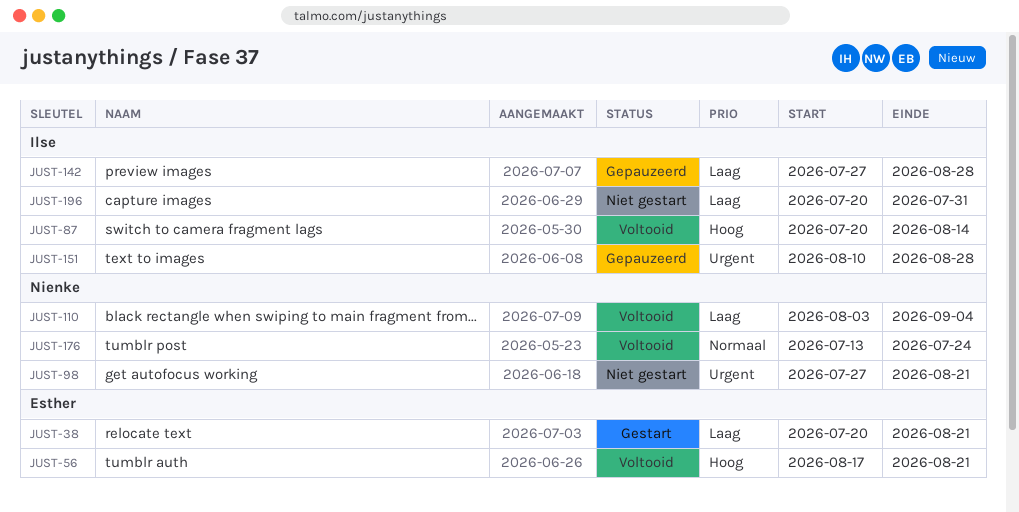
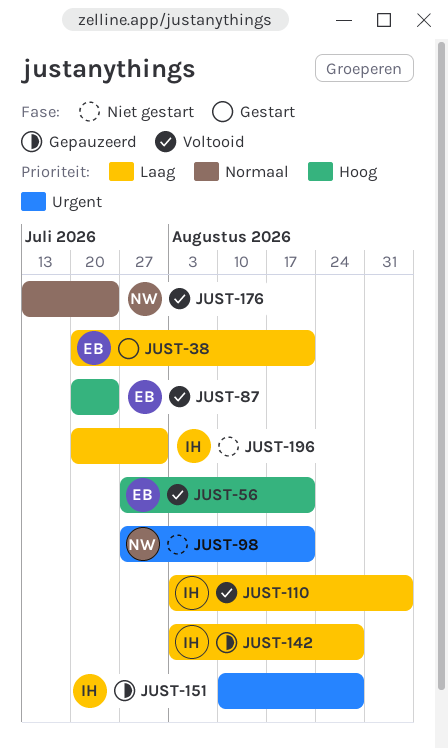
JUST-56, start: Aug 17 -> Jul 27
JUST-87, owner: Ilse -> Esther
JUST-87, due: Aug 14 -> Jul 24
JUST-110, owner: Nienke -> Ilse
JUST-142, start: Jul 27 -> Aug 3

